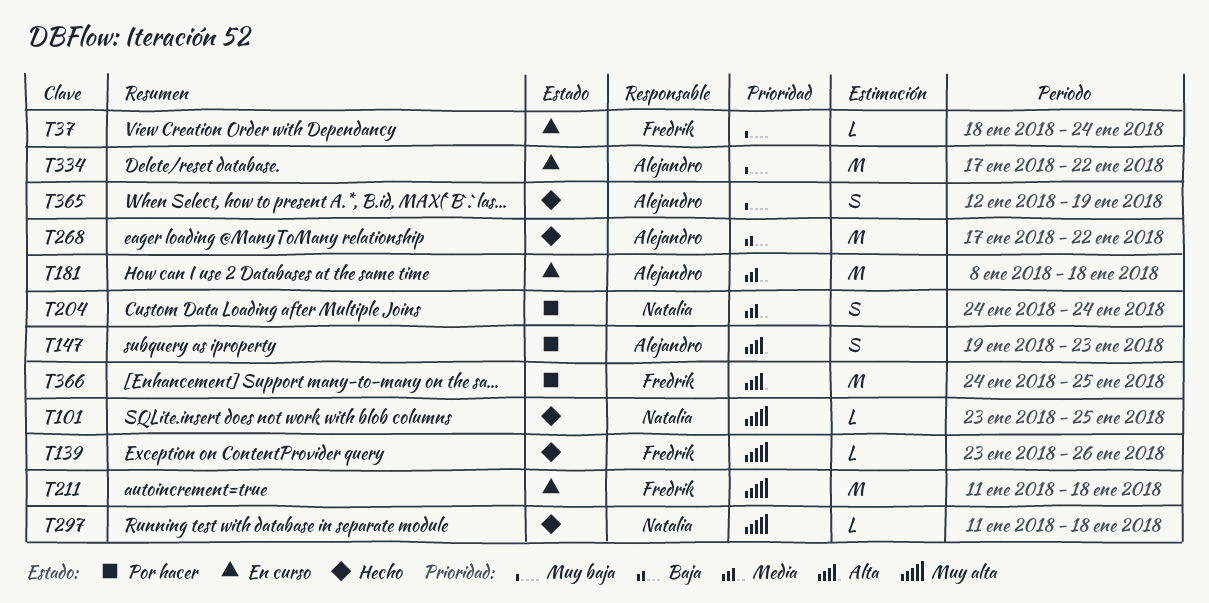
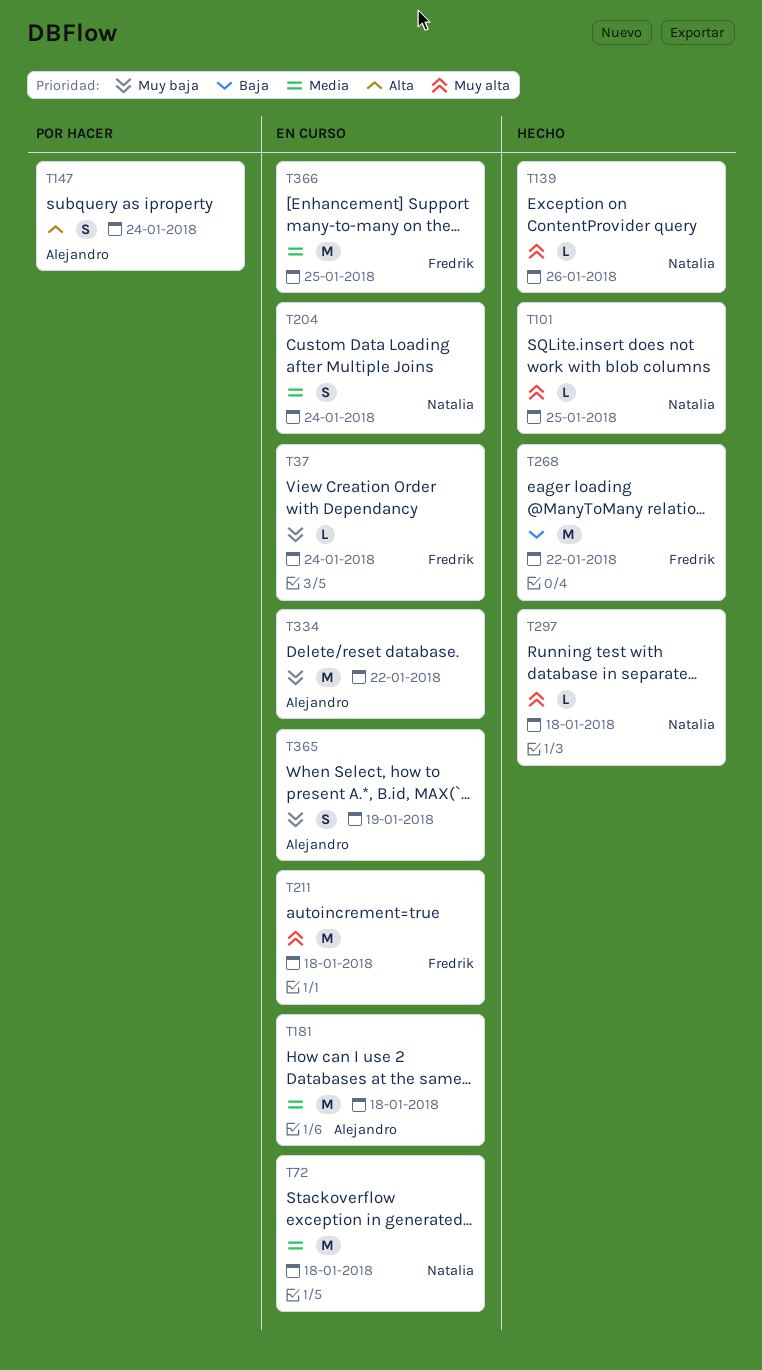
T72: none -> present
T139, owner: Fredrik -> Natalia
T147, due: Jan 23 -> Jan 24
T204, status: Por hacer -> En curso
T268, owner: Alejandro -> Fredrik
T365, status: Hecho -> En curso
T366, status: Por hacer -> En curso
T366, priority: Alta -> Media

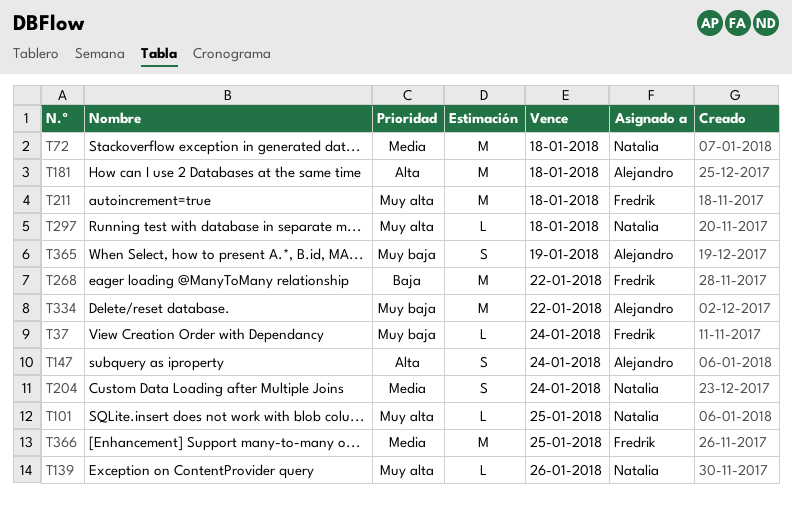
T181, priority: Media -> Alta

